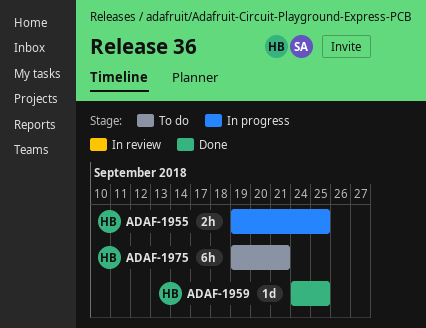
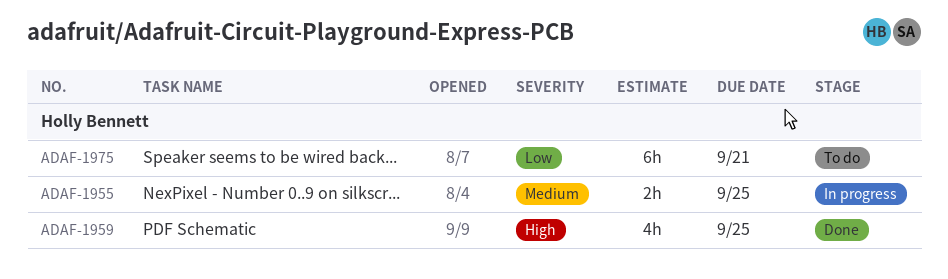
ADAF-1959, estimate: 1d -> 4h

